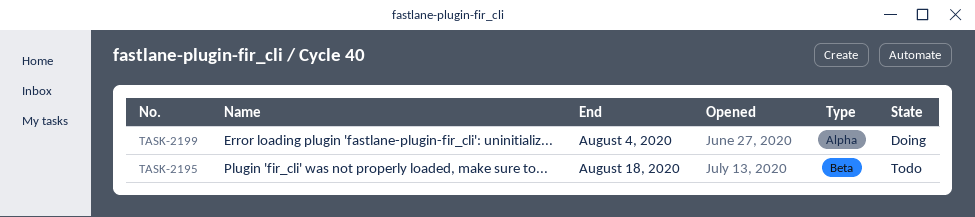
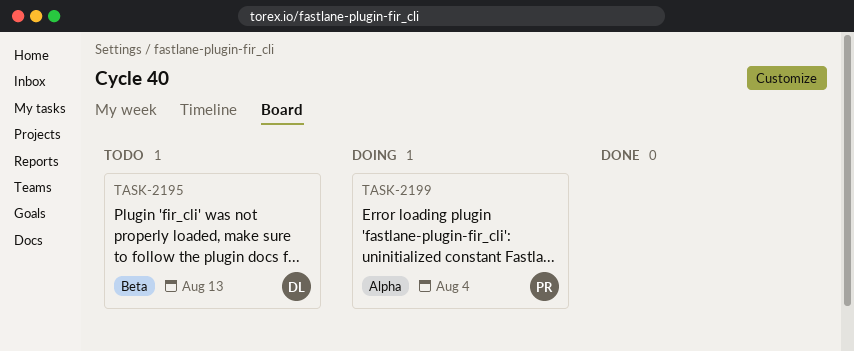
TASK-2195, due: Aug 18 -> Aug 13

